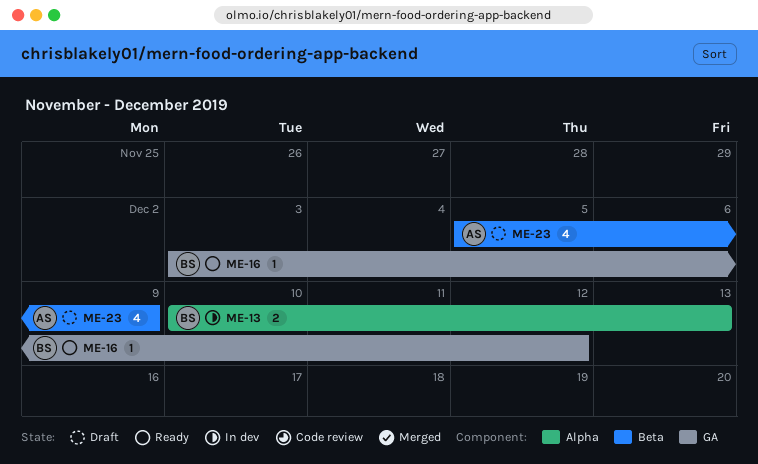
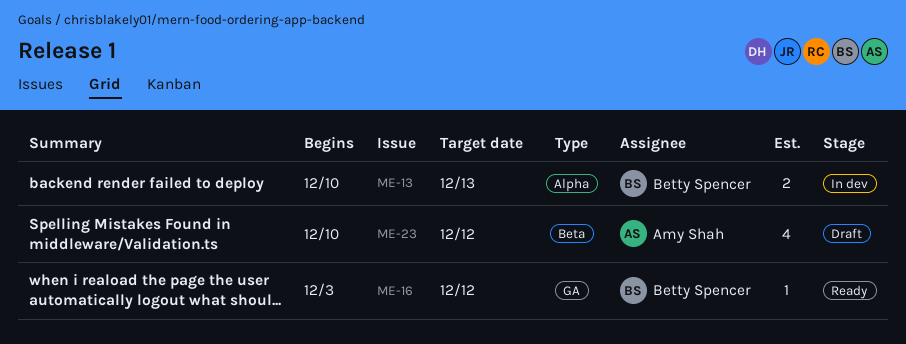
ME-23, start: Dec 5 -> Dec 10
ME-23, due: Dec 9 -> Dec 12

